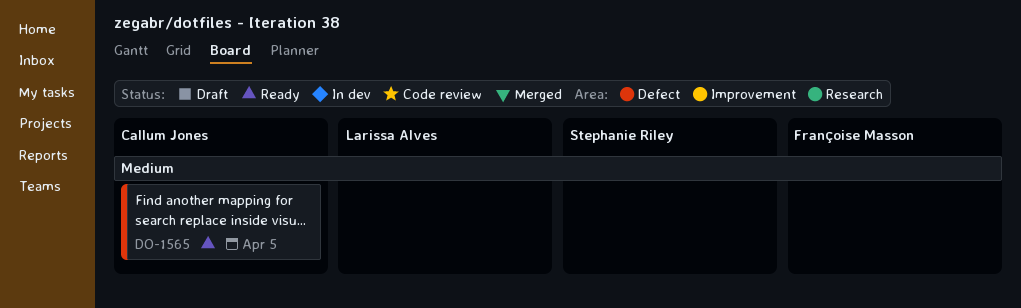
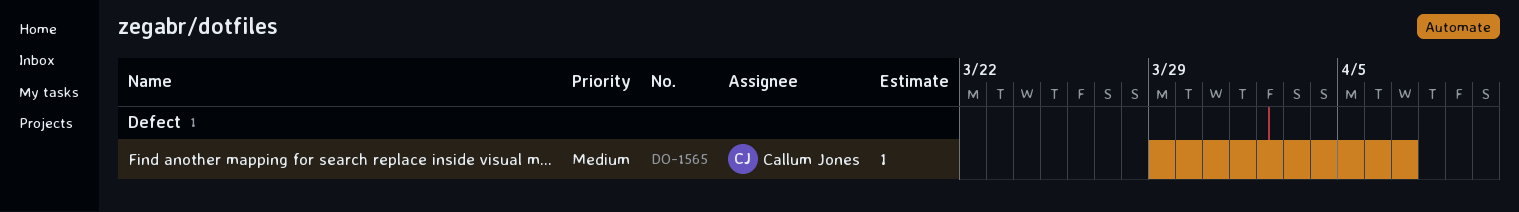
DO-1565, due: Apr 5 -> Apr 7

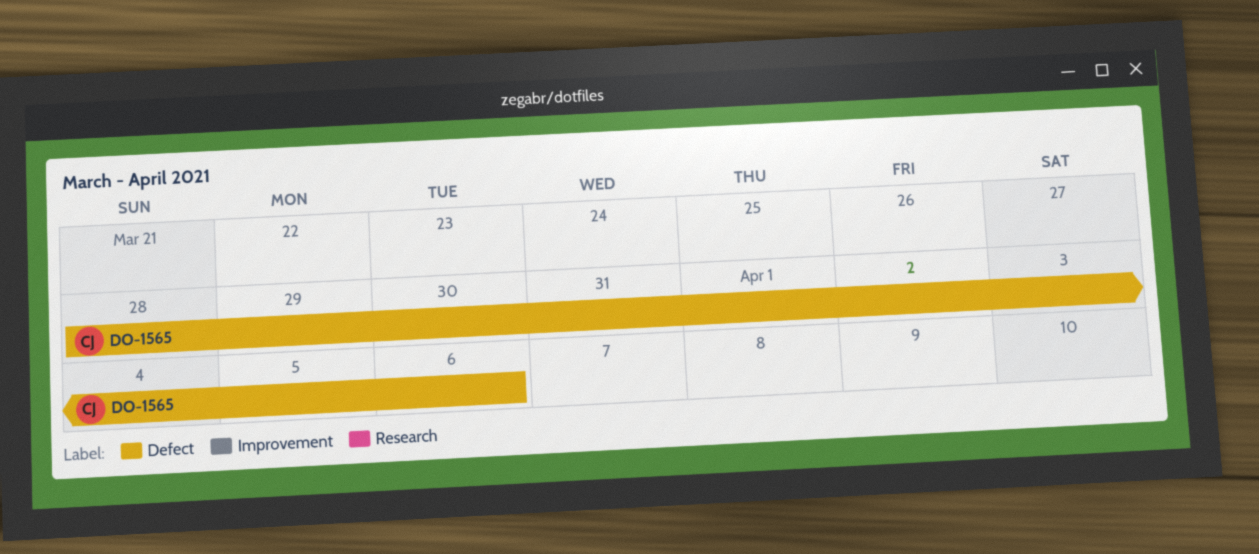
DO-1565, start: Mar 29 -> Mar 28
DO-1565, due: Apr 7 -> Apr 6

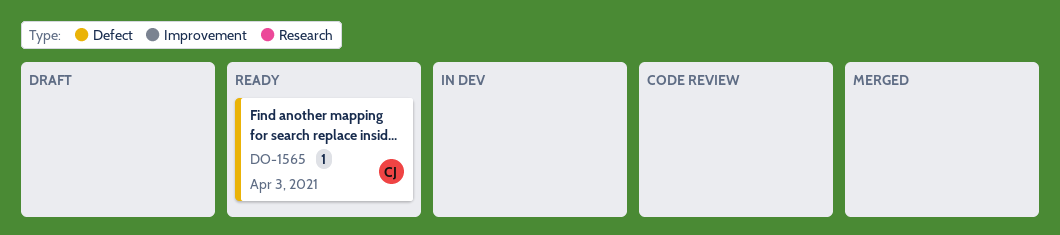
DO-1565, due: Apr 6 -> Apr 3

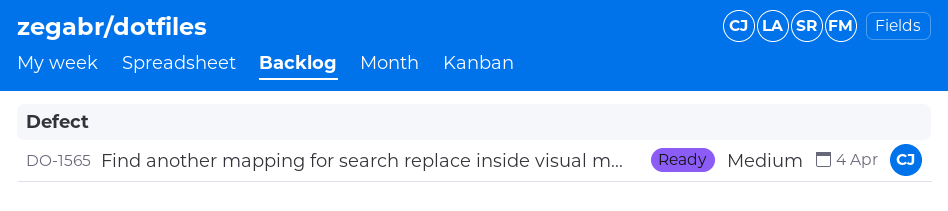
DO-1565, due: Apr 3 -> Apr 4

